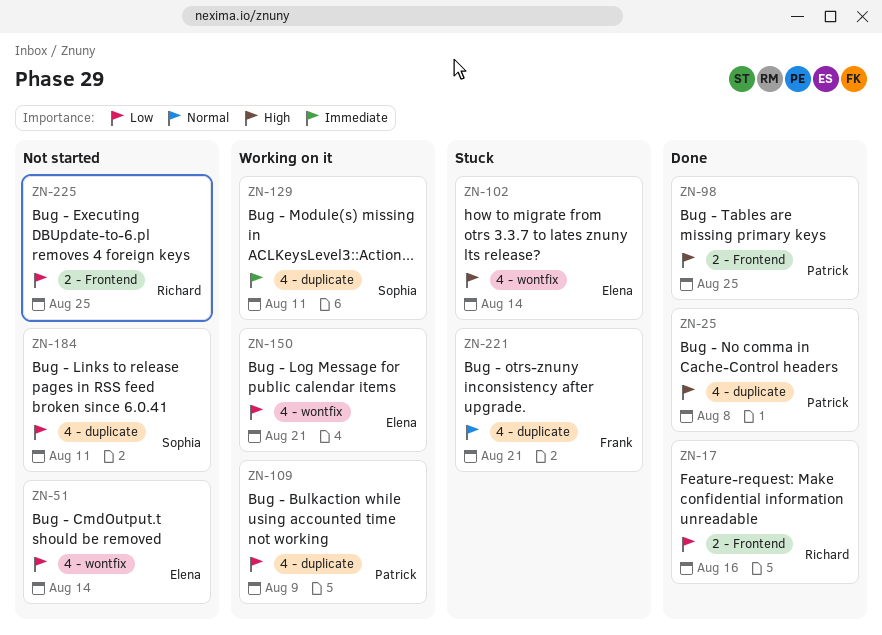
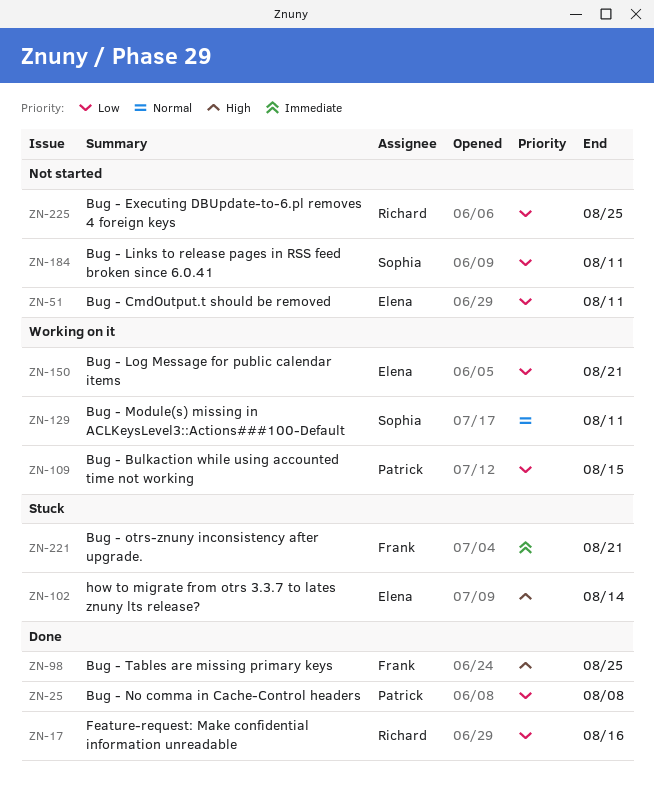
ZN-25, priority: High -> Low
ZN-51, due: Aug 14 -> Aug 11
ZN-98, owner: Patrick -> Frank
ZN-109, due: Aug 9 -> Aug 15
ZN-129, priority: Immediate -> Normal
ZN-221, priority: Normal -> Immediate

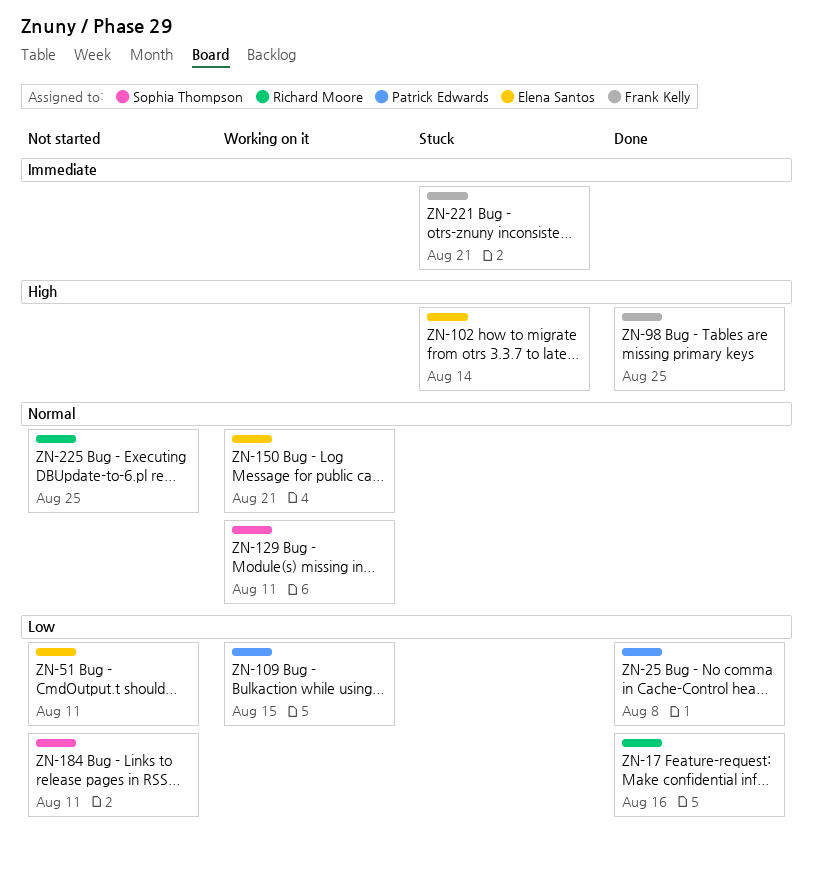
ZN-150, priority: Low -> Normal
ZN-225, priority: Low -> Normal

